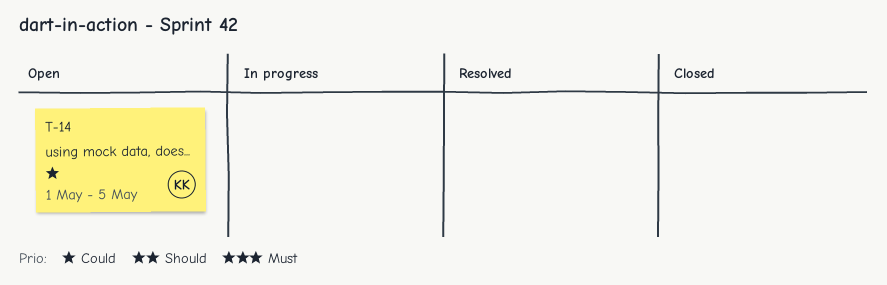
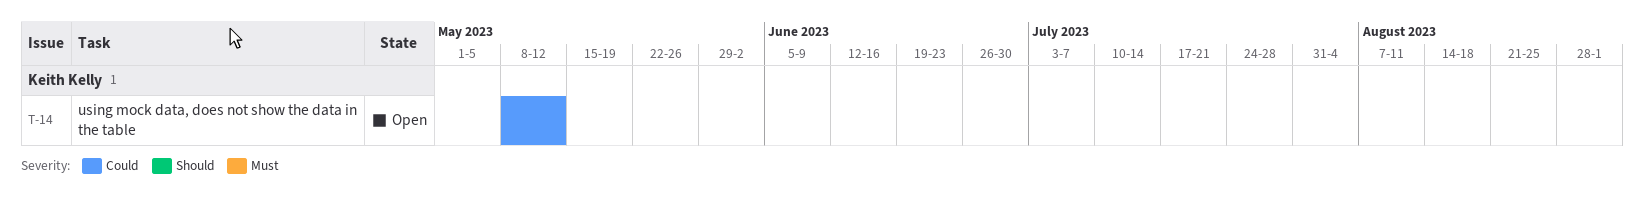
T-14, start: May 1 -> May 8
T-14, due: May 5 -> May 12

